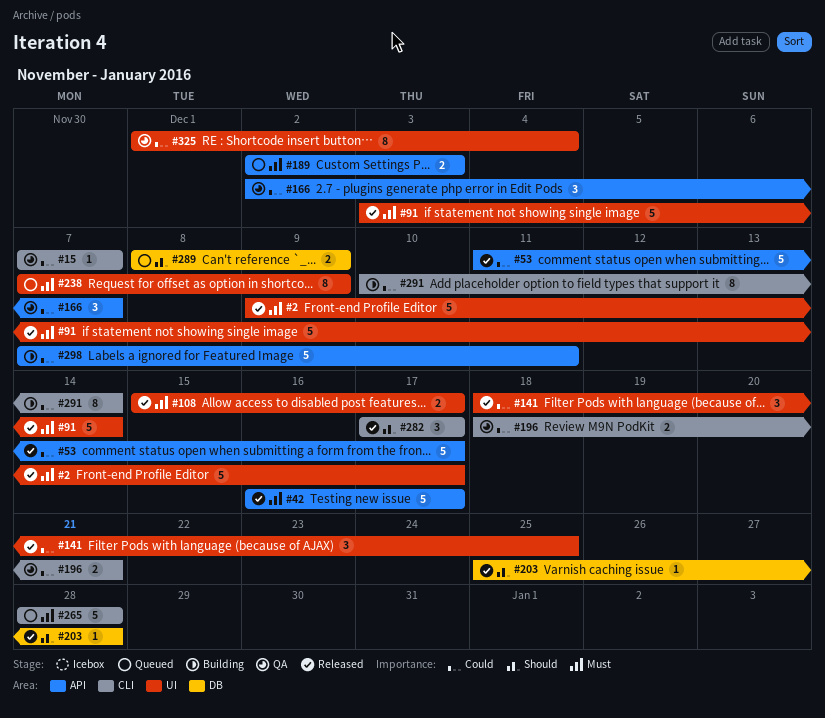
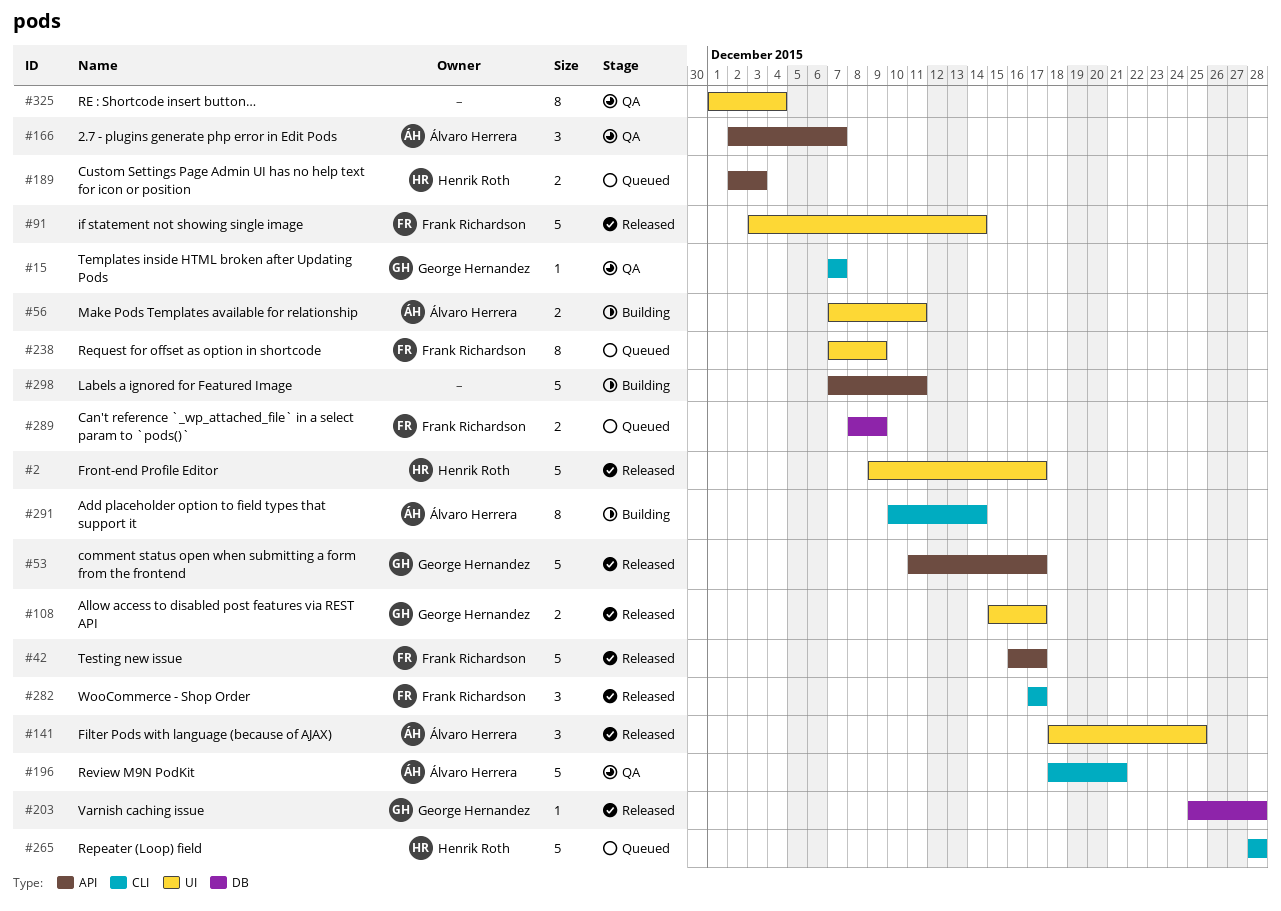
#56: none -> present
#196, estimate: 2 -> 5

